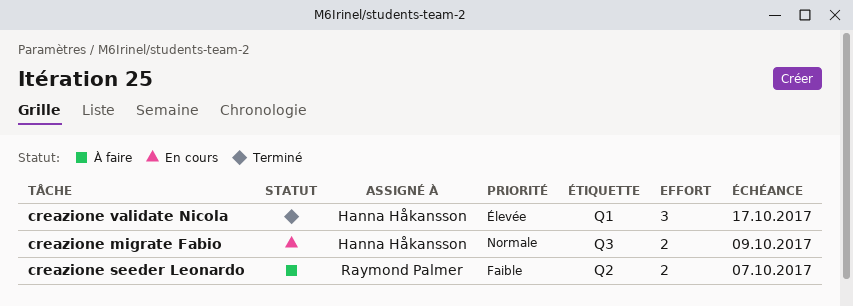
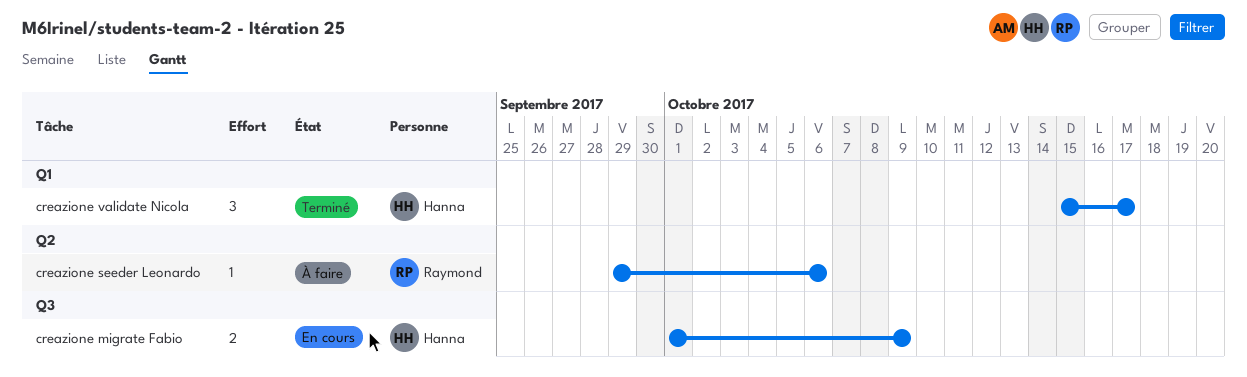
creazione seeder Leonardo, estimate: 2 -> 1
creazione seeder Leonardo, due: Oct 7 -> Oct 6

